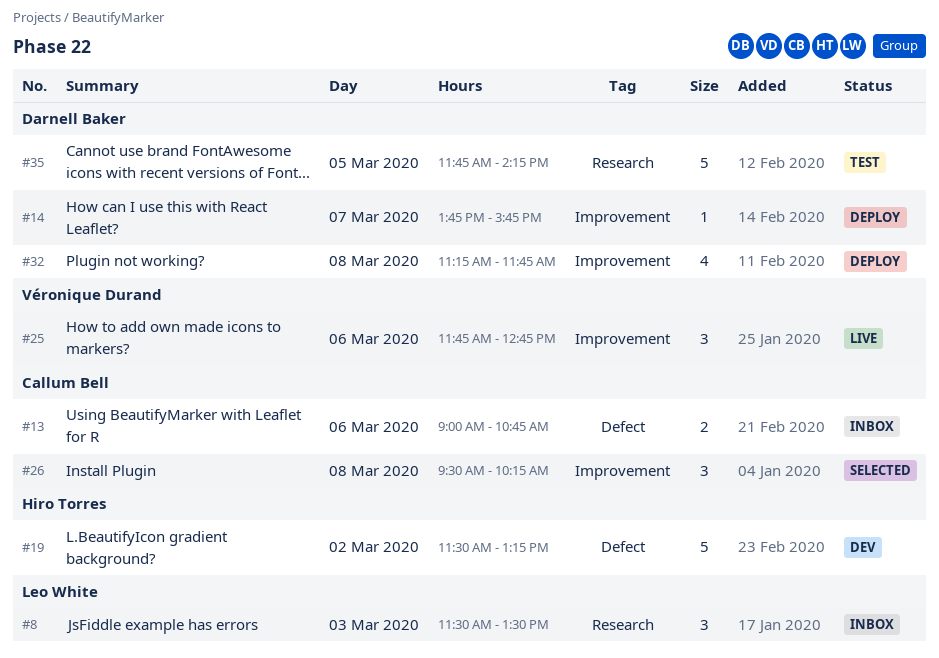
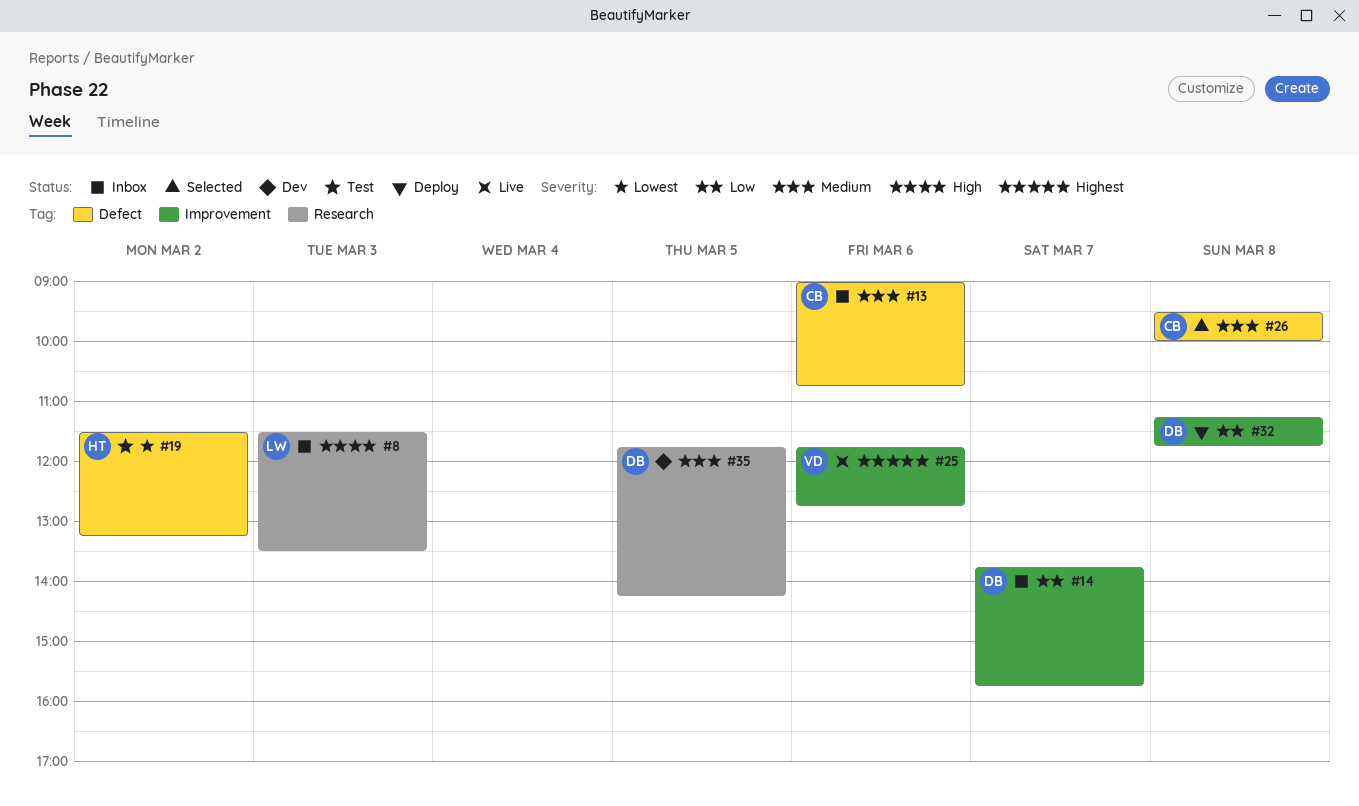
#14, status: Deploy -> Inbox
#19, status: Dev -> Test
#26, label: Improvement -> Defect
#26, ends: 10:15 -> 10:00
#35, status: Test -> Dev

